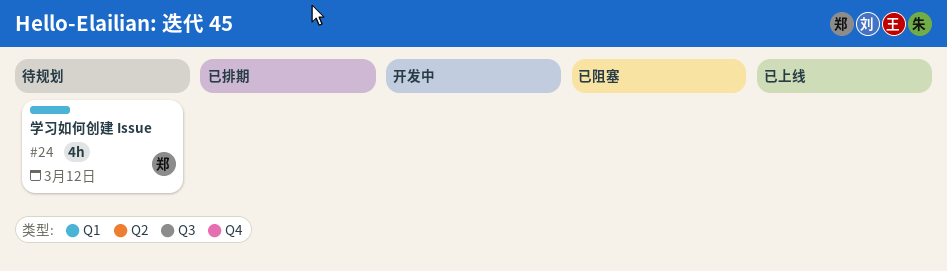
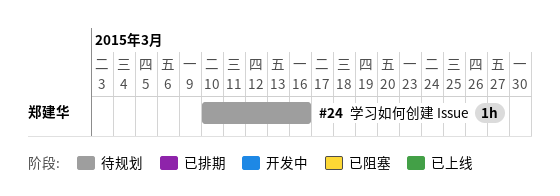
#24, estimate: 4h -> 1h
#24, due: Mar 12 -> Mar 16

